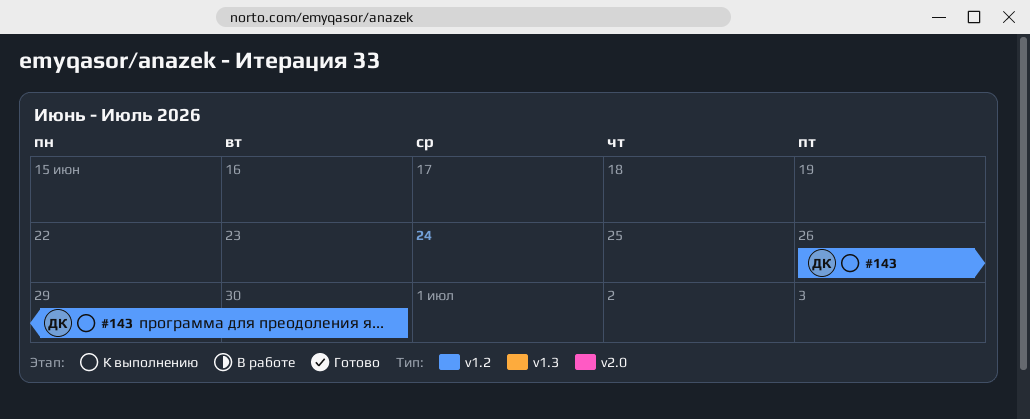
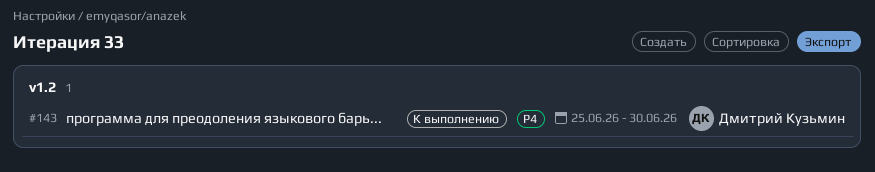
#143, start: Jun 26 -> Jun 25

